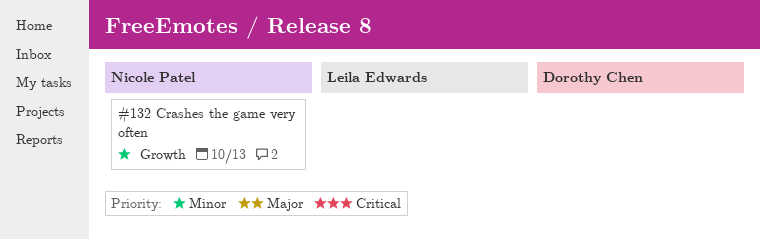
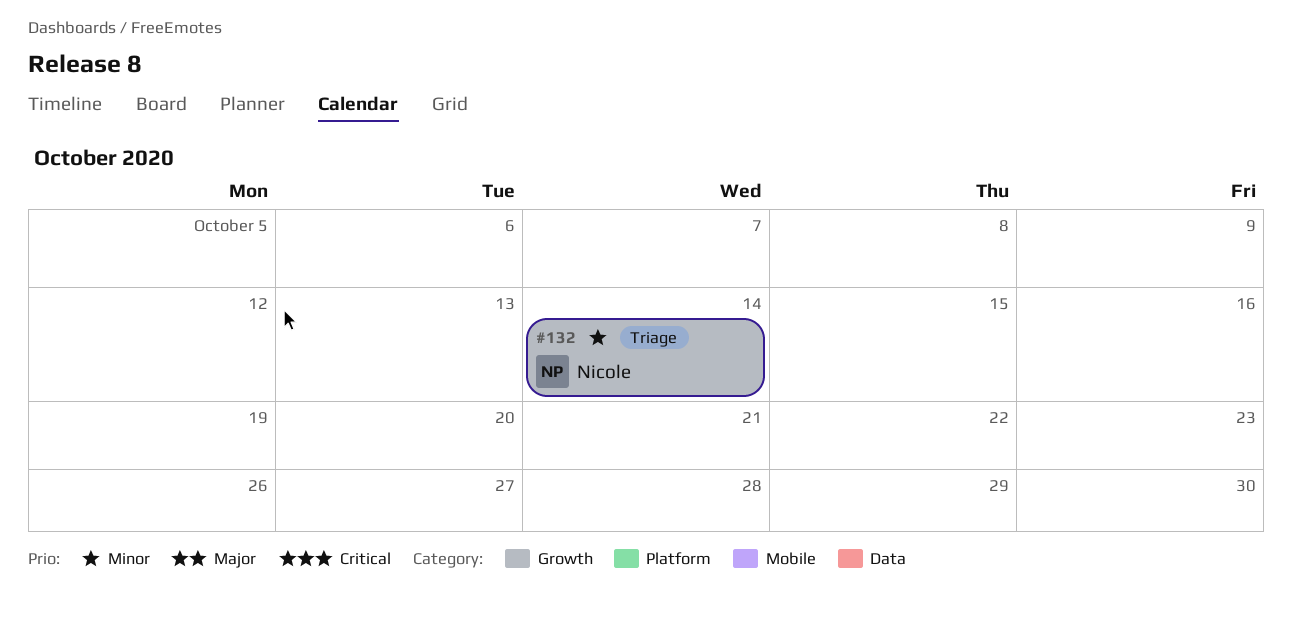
#132, due: Oct 13 -> Oct 14

